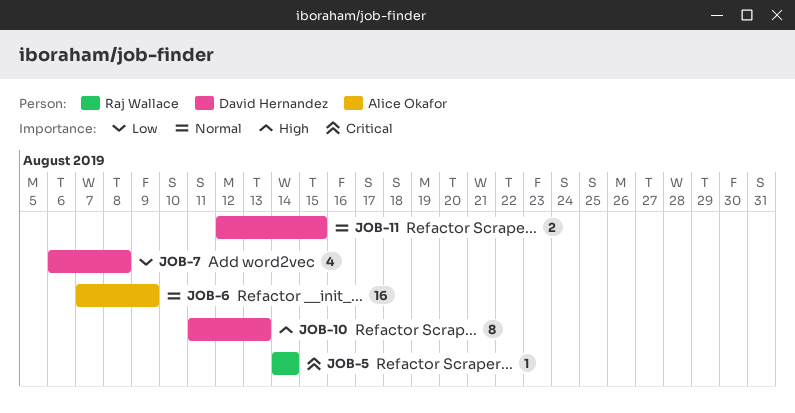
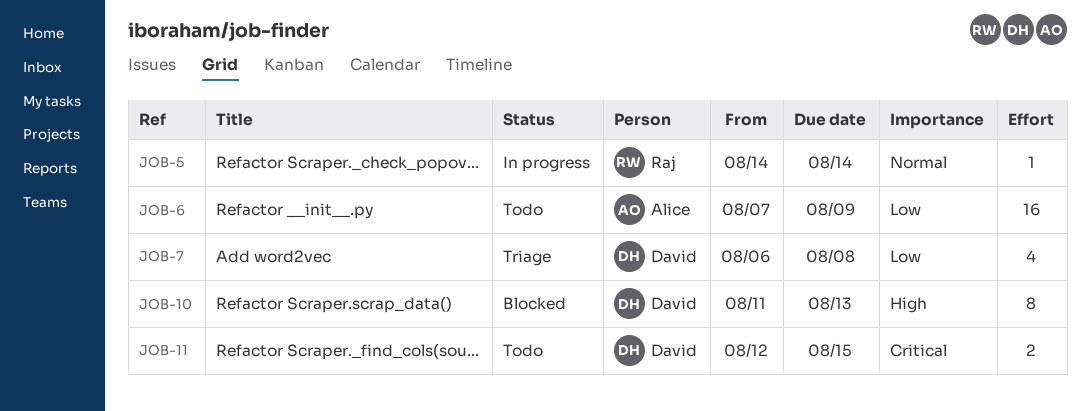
JOB-5, priority: Critical -> Normal
JOB-6, priority: Normal -> Low
JOB-11, priority: Normal -> Critical

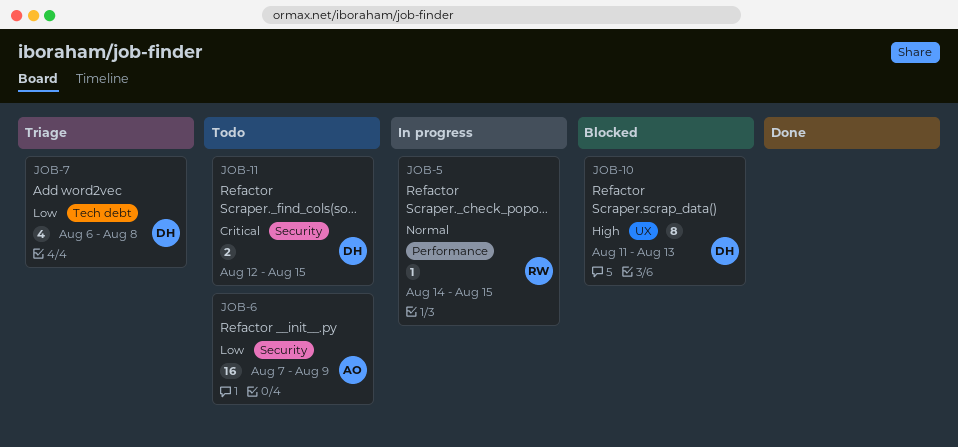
JOB-5, due: Aug 14 -> Aug 15

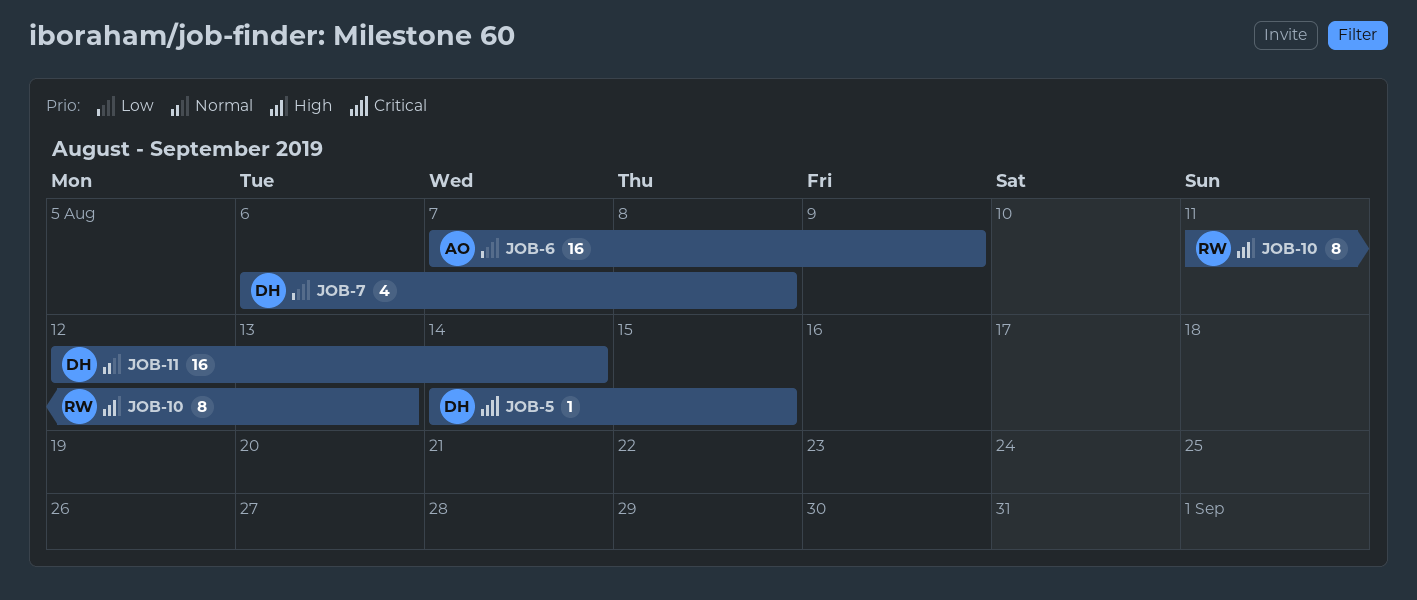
JOB-5, owner: RW -> DH
JOB-5, priority: Normal -> Critical
JOB-10, owner: DH -> RW
JOB-11, priority: Critical -> Normal
JOB-11, estimate: 2 -> 16
JOB-11, due: Aug 15 -> Aug 14

